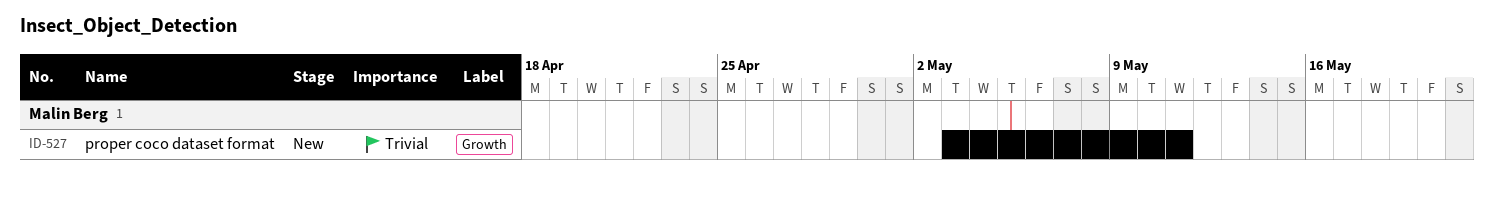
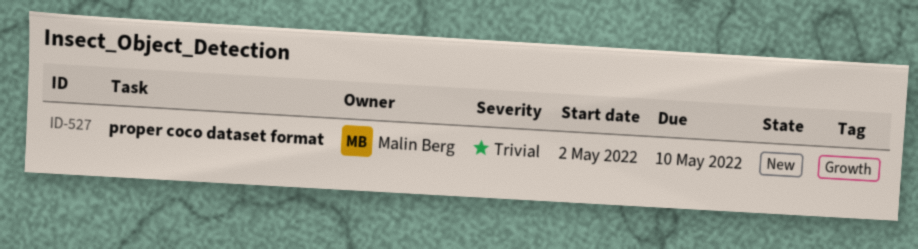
ID-527, start: May 3 -> May 2
ID-527, due: May 11 -> May 10

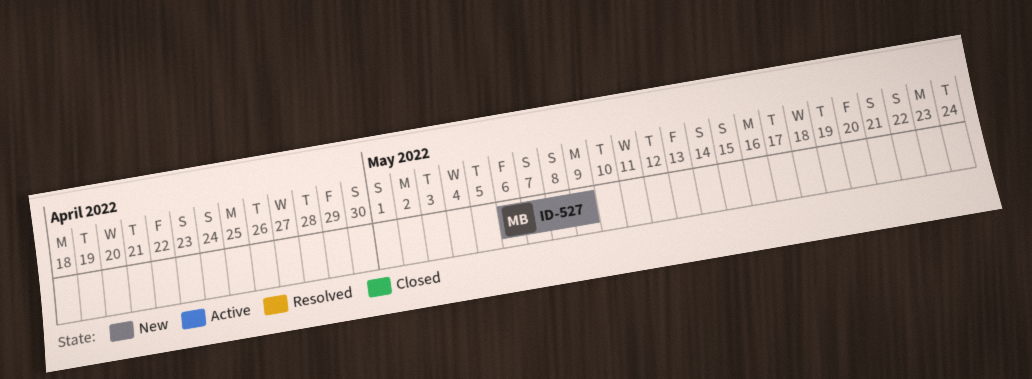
ID-527, start: May 2 -> May 6
ID-527, due: May 10 -> May 9

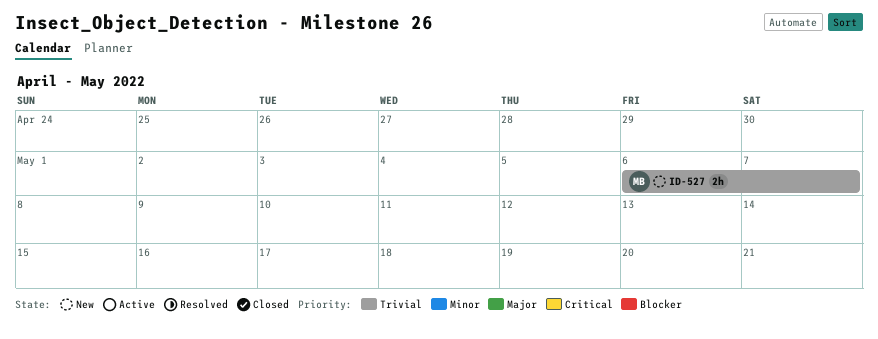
ID-527, due: May 9 -> May 7

